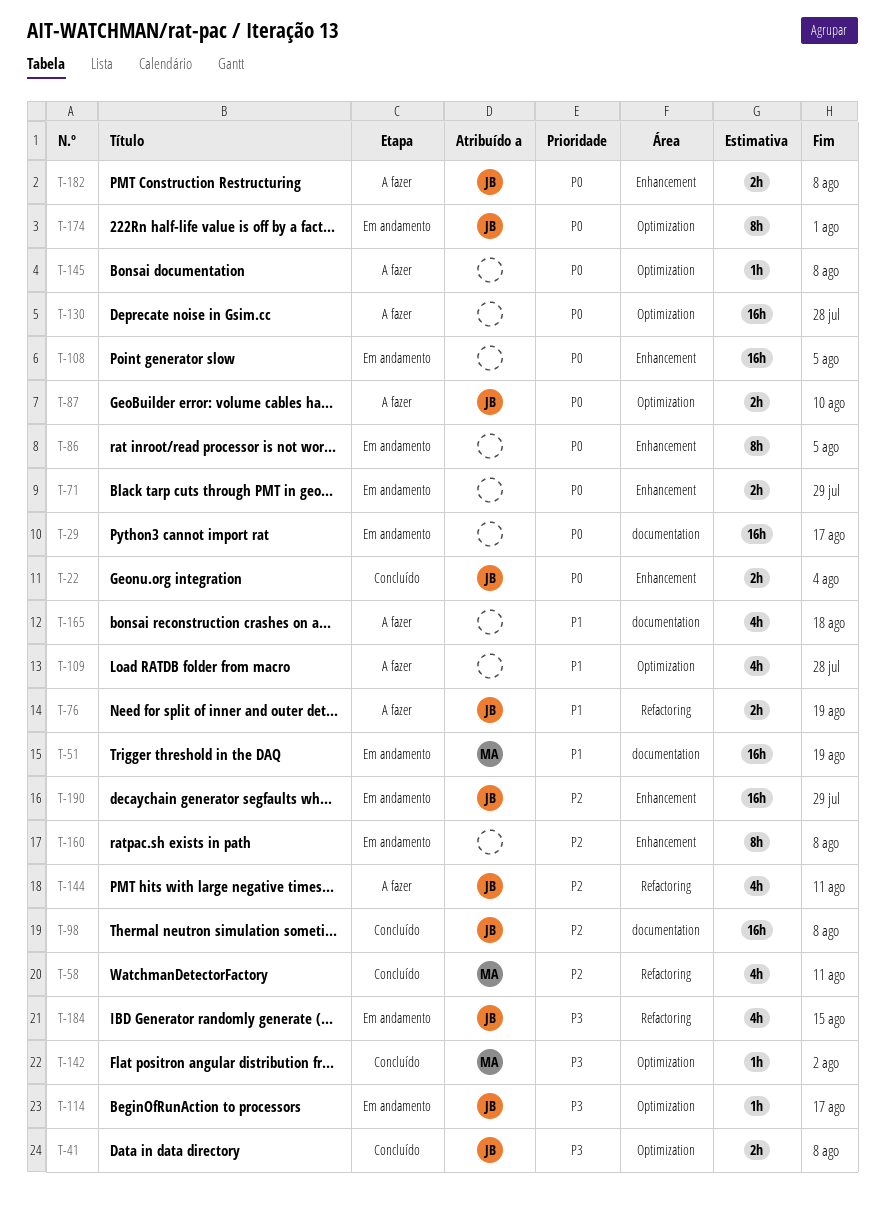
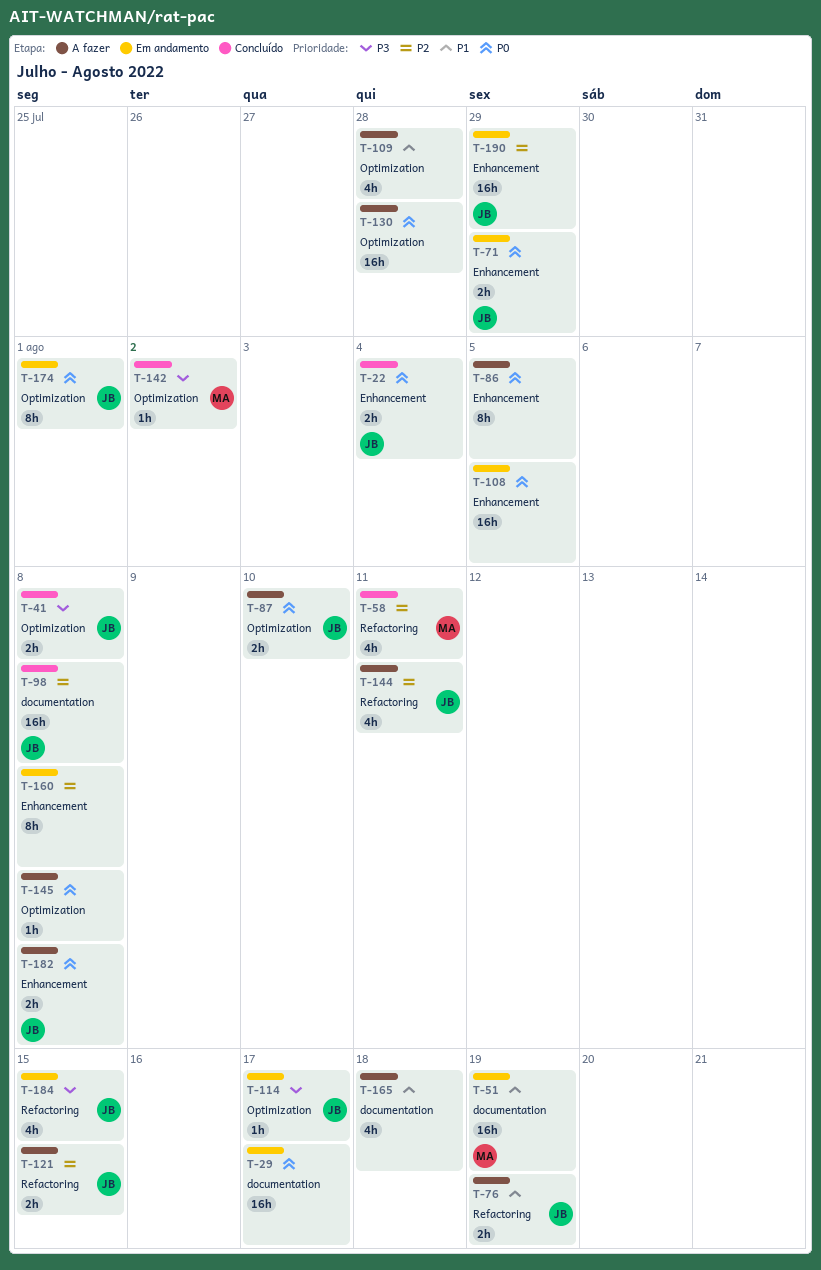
T-71, owner: none -> JB
T-86, status: Em andamento -> A fazer
T-121: none -> present

